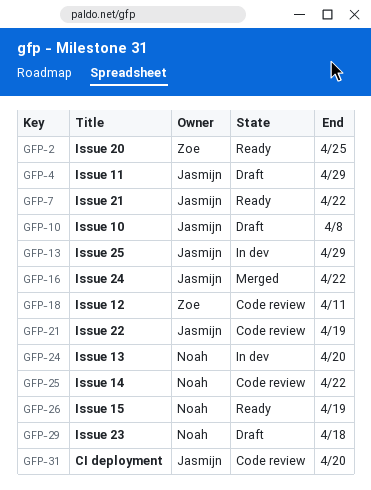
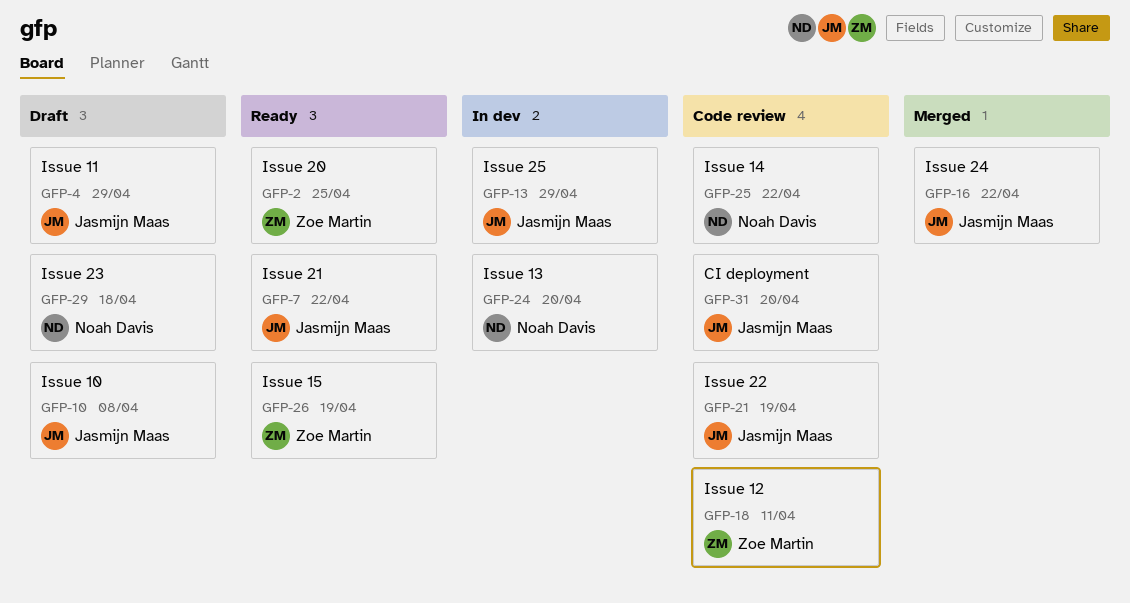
GFP-26, owner: Noah Davis -> Zoe Martin

